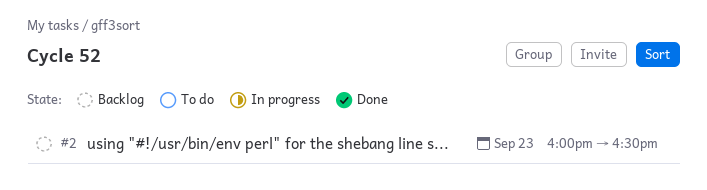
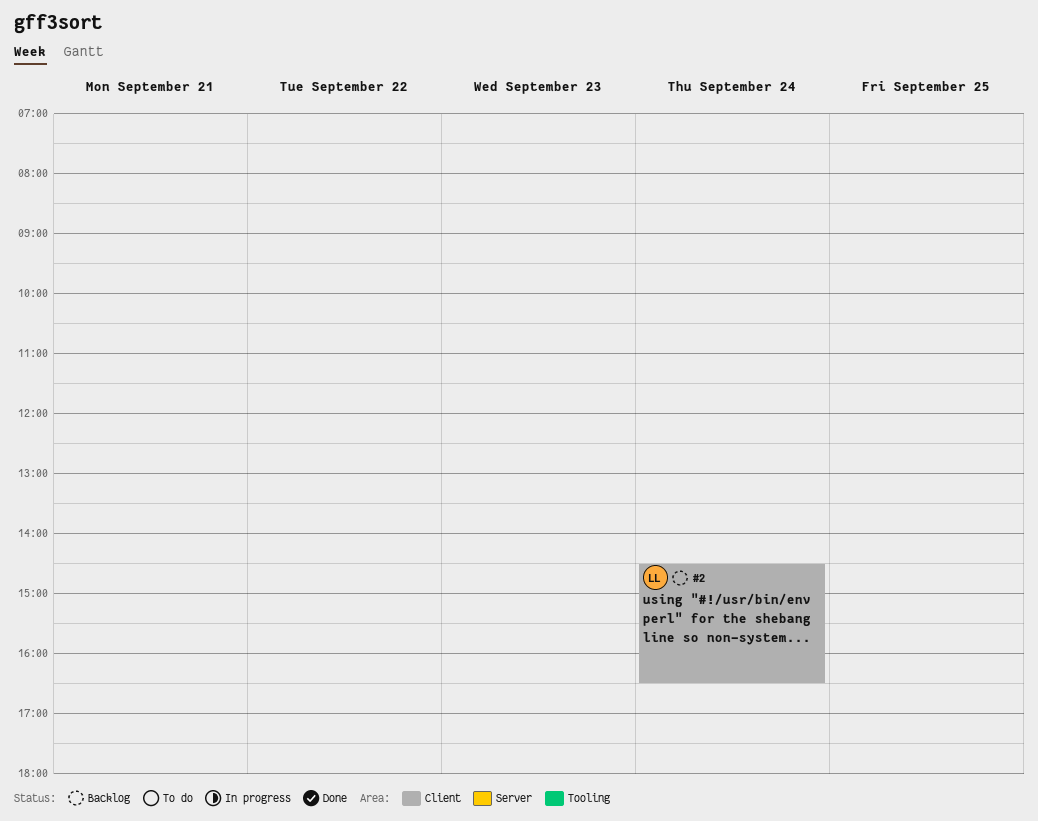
#2, day: Sep 23 -> Sep 24
#2, begins: 16:00 -> 14:30

